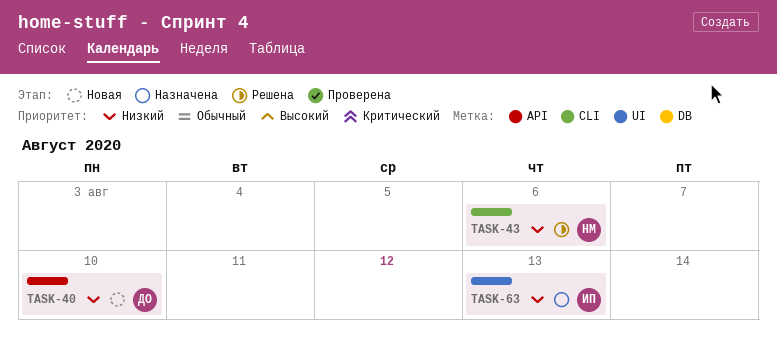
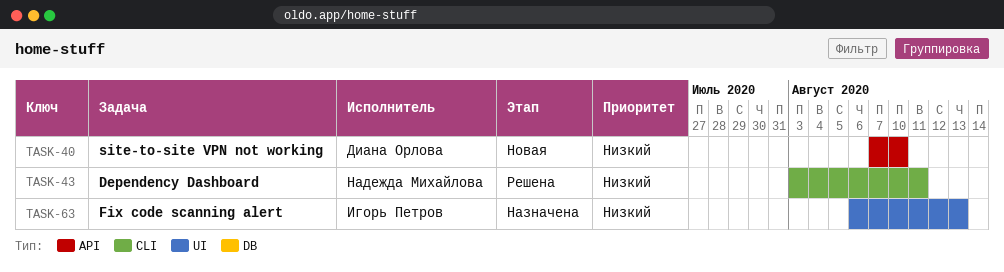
TASK-43, due: Aug 6 -> Aug 11

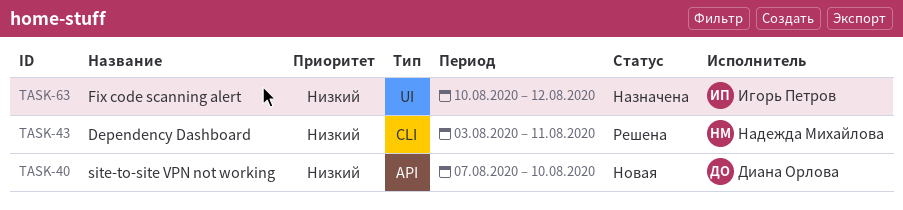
TASK-63, start: Aug 6 -> Aug 10
TASK-63, due: Aug 13 -> Aug 12

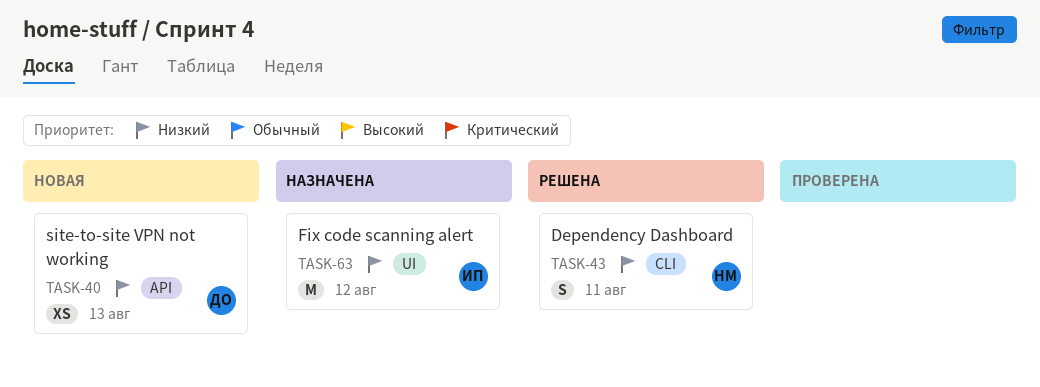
TASK-40, due: Aug 10 -> Aug 13

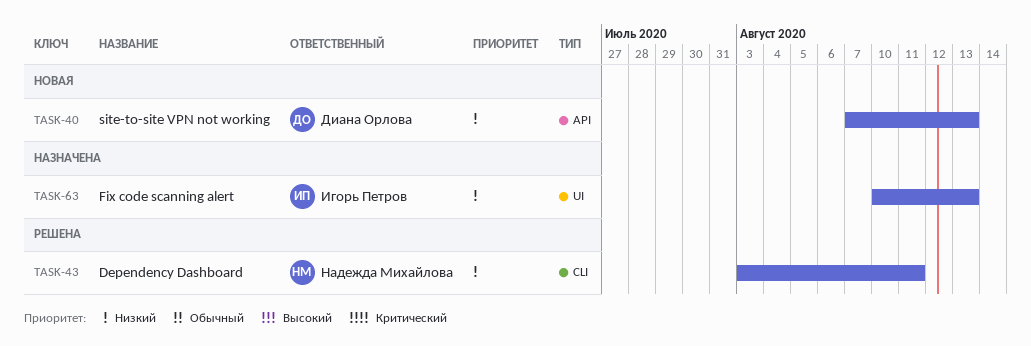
TASK-63, due: Aug 12 -> Aug 13

